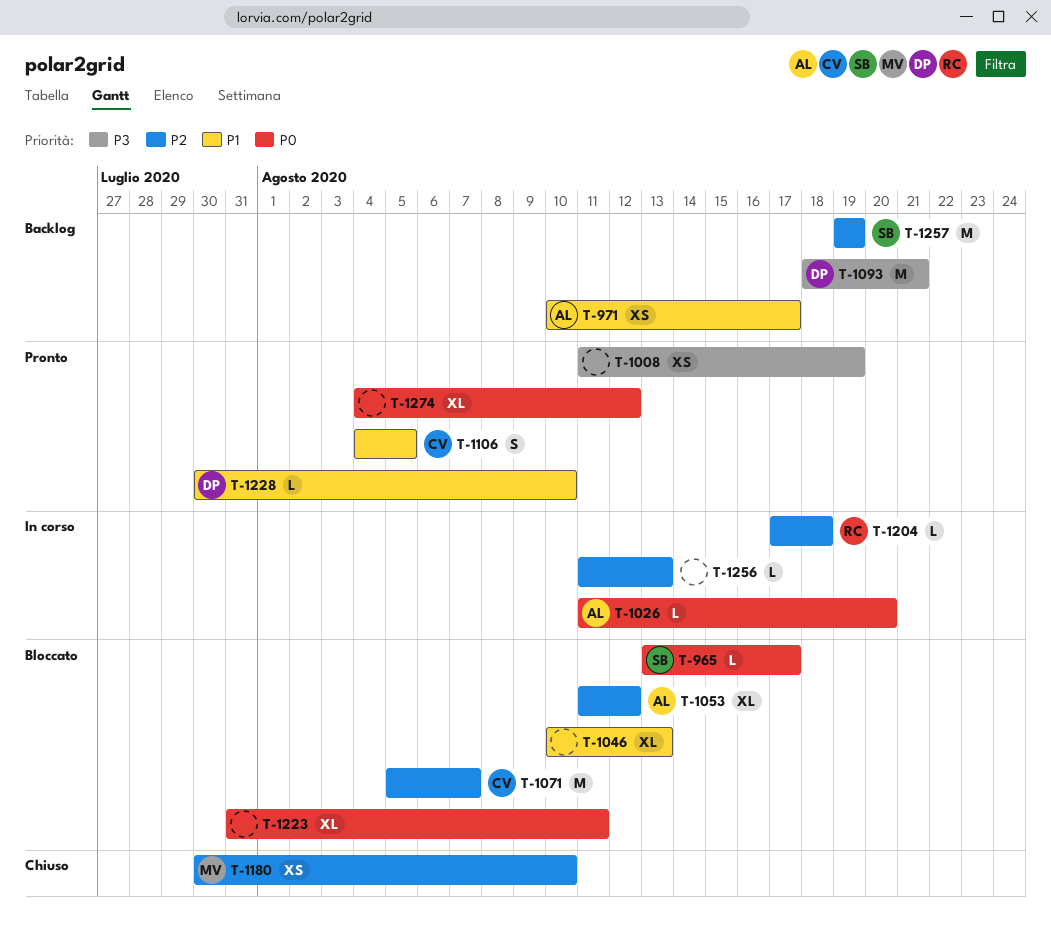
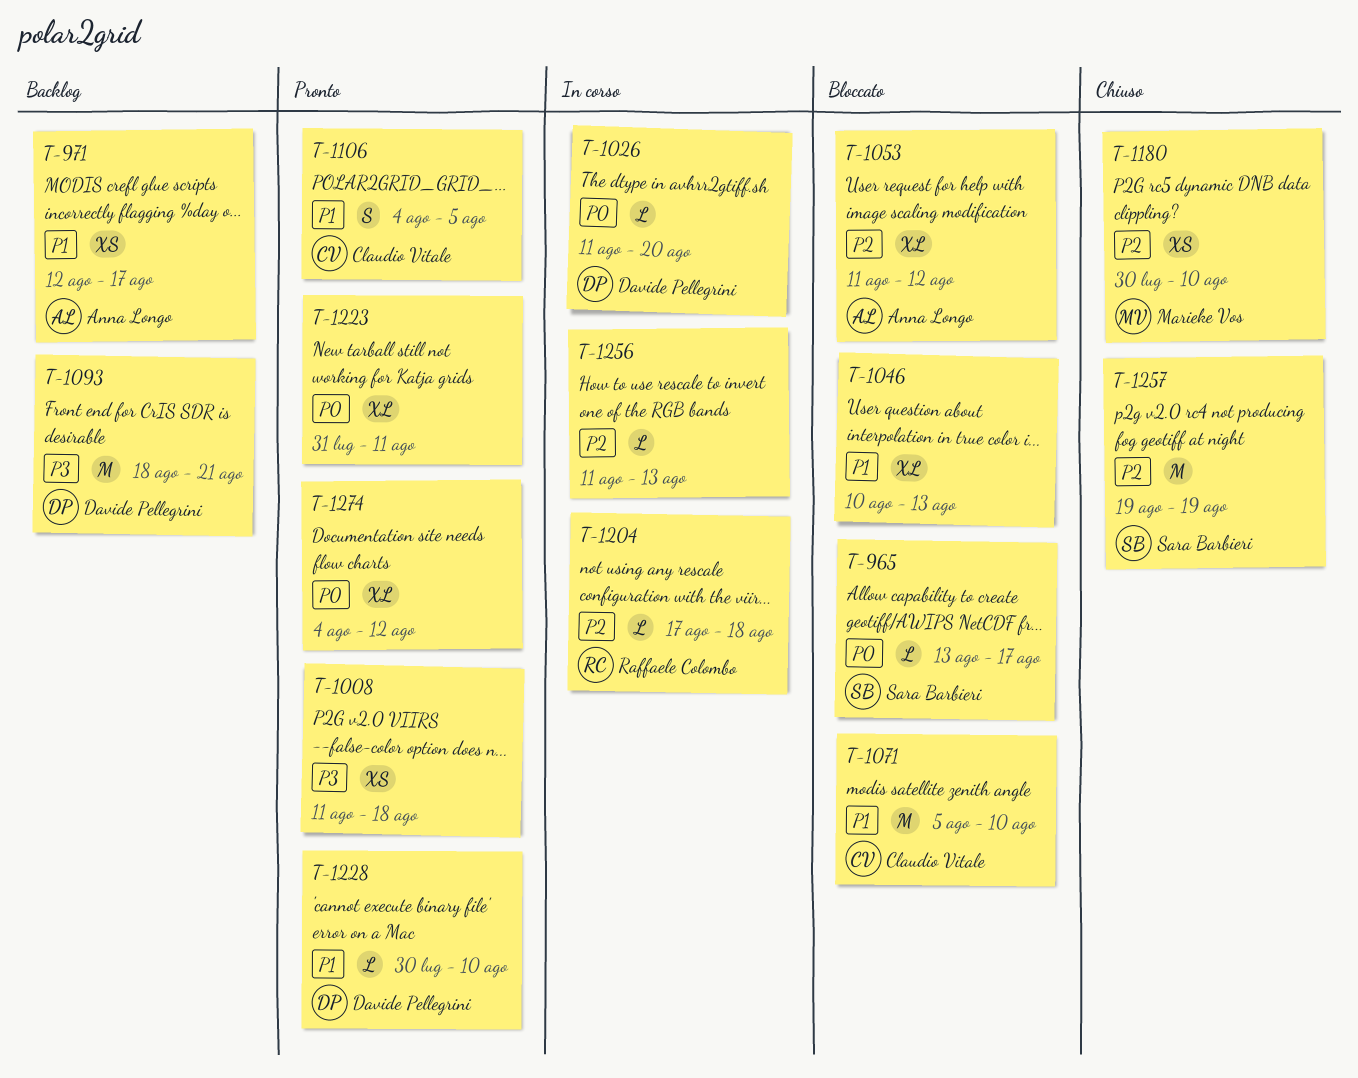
T-971, start: Aug 10 -> Aug 12
T-1008, due: Aug 19 -> Aug 18
T-1026, owner: Anna Longo -> Davide Pellegrini
T-1071, priority: P2 -> P1
T-1071, due: Aug 7 -> Aug 10
T-1223, status: Bloccato -> Pronto
T-1257, status: Backlog -> Chiuso

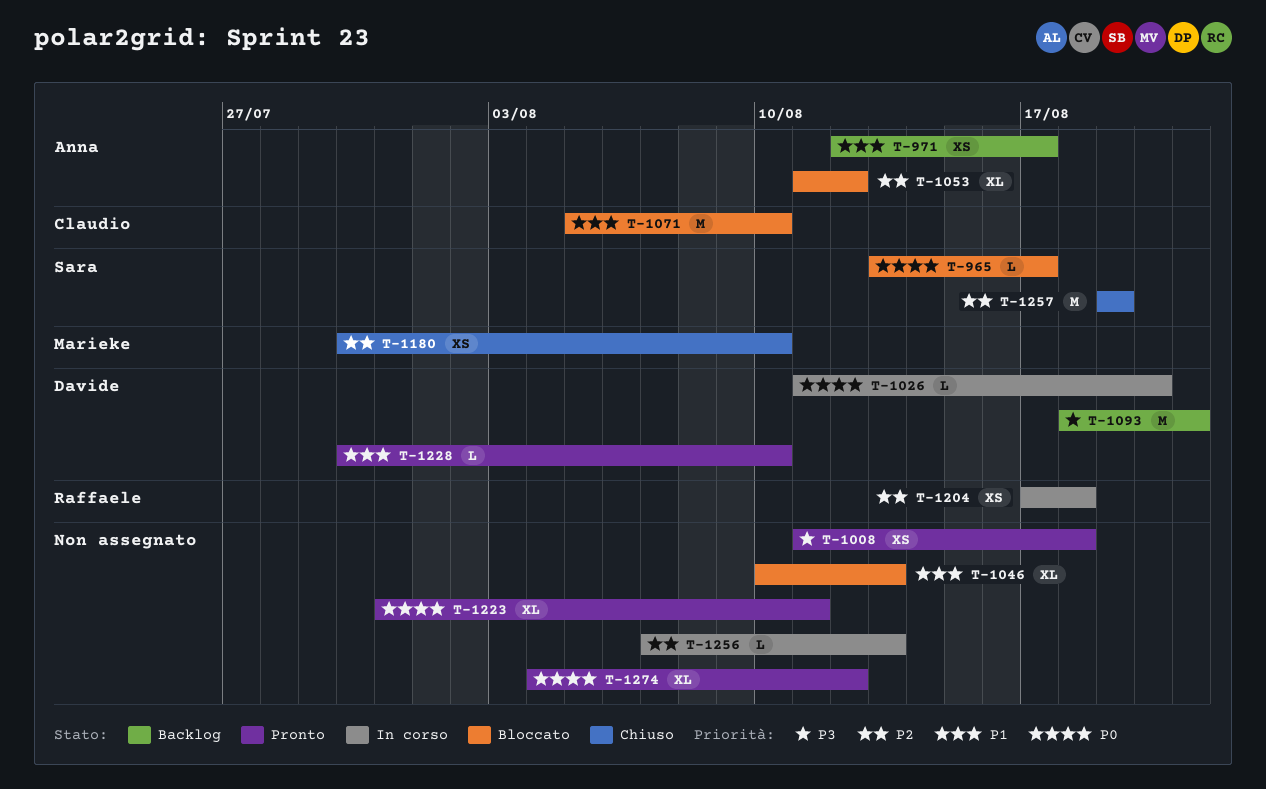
T-1106: present -> none
T-1204, estimate: L -> XS
T-1256, start: Aug 11 -> Aug 7

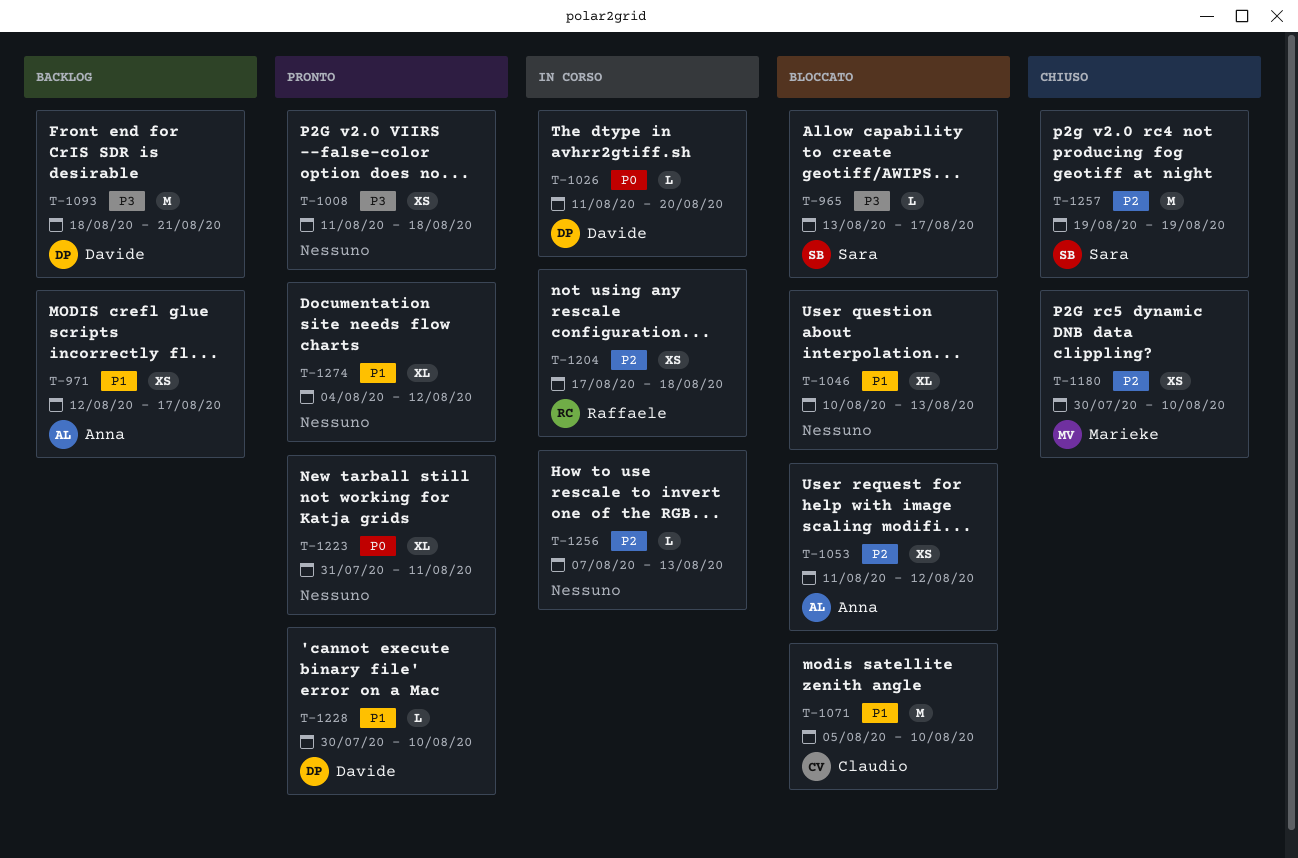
T-965, priority: P0 -> P3
T-1053, estimate: XL -> XS
T-1274, priority: P0 -> P1

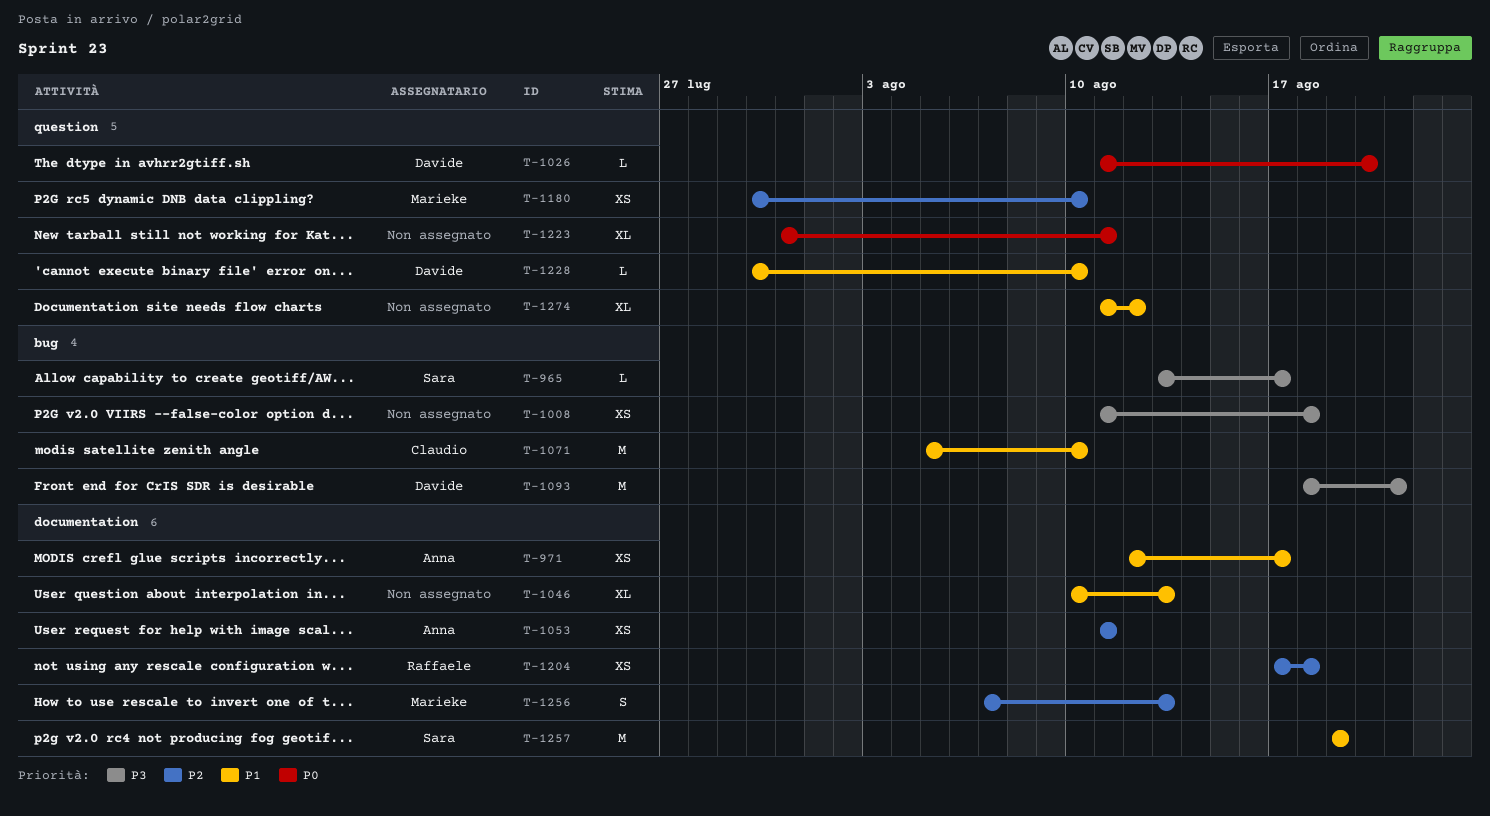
T-1053, due: Aug 12 -> Aug 11
T-1256, owner: none -> Marieke
T-1256, estimate: L -> S
T-1257, priority: P2 -> P1
T-1274, start: Aug 4 -> Aug 11

